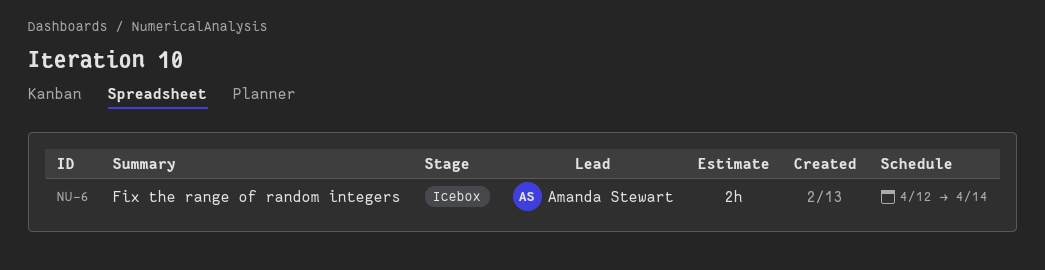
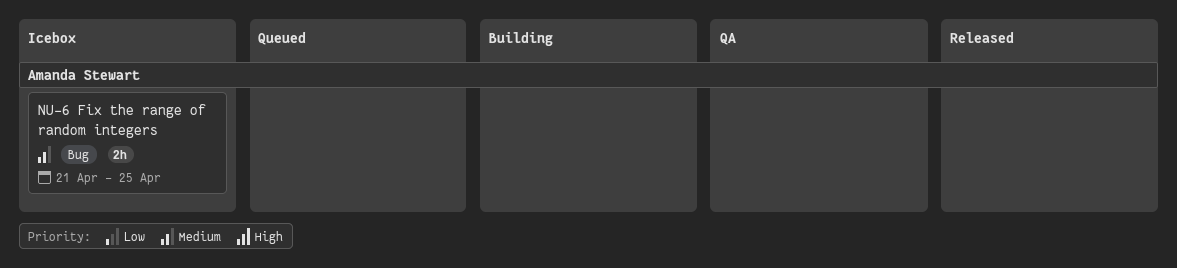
NU-6, start: Apr 12 -> Apr 21
NU-6, due: Apr 14 -> Apr 25

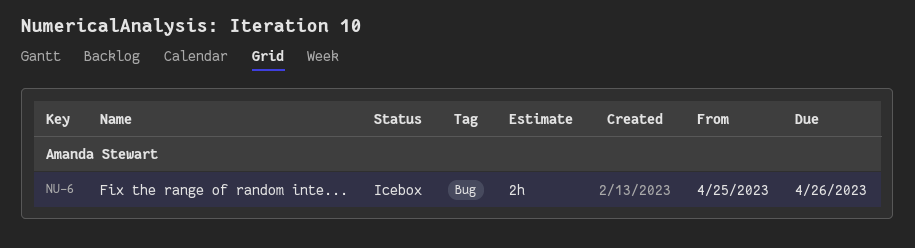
NU-6, start: Apr 21 -> Apr 25
NU-6, due: Apr 25 -> Apr 26

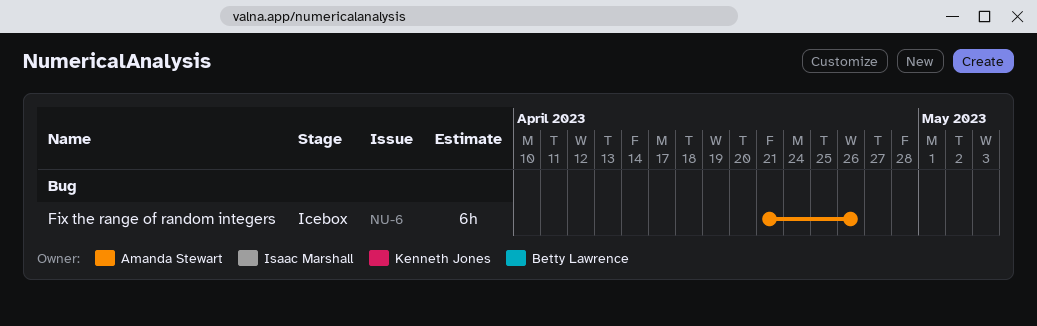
NU-6, estimate: 2h -> 6h
NU-6, start: Apr 25 -> Apr 21

